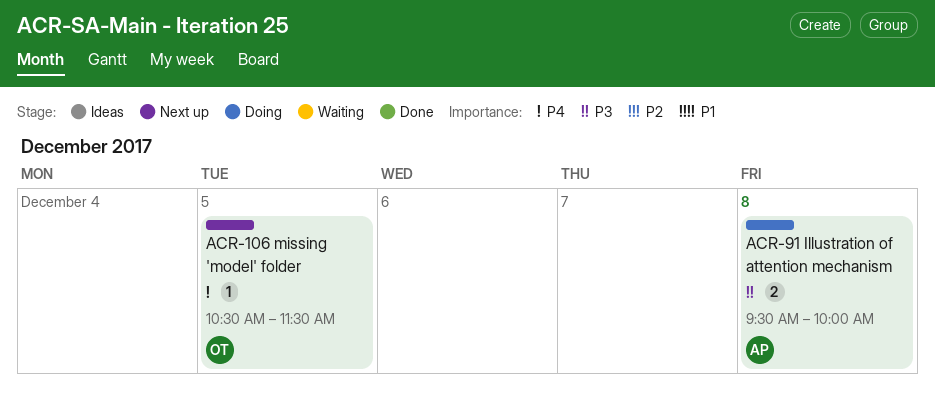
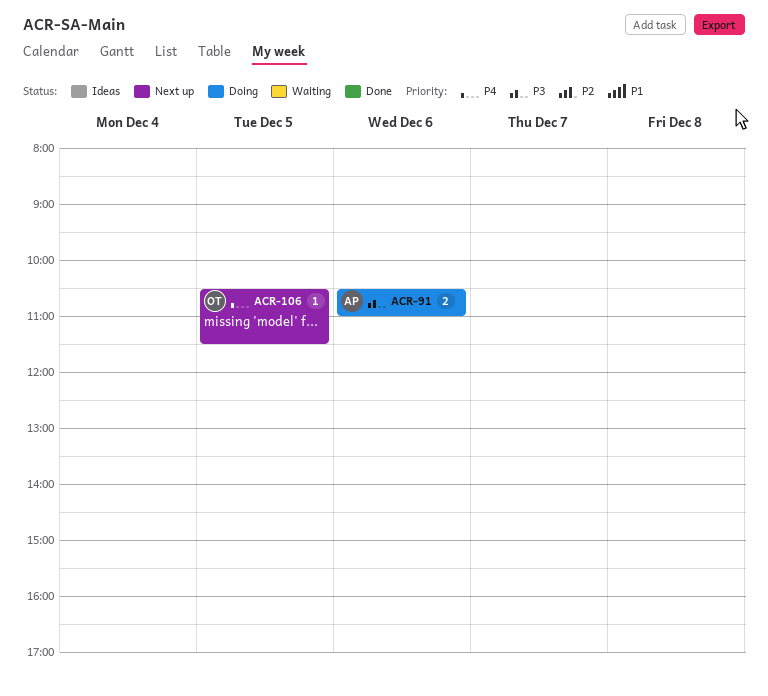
ACR-91, day: Dec 8 -> Dec 6
ACR-91, begins: 09:30 -> 10:30
ACR-91, ends: 10:00 -> 11:00

